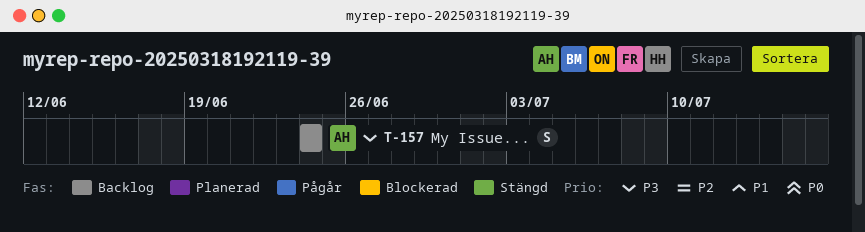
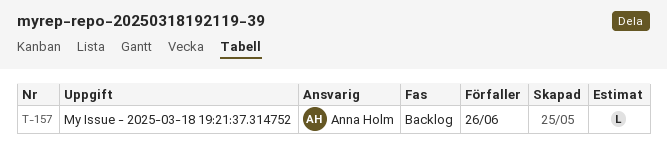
T-157, estimate: S -> L
T-157, due: Jun 24 -> Jun 26

